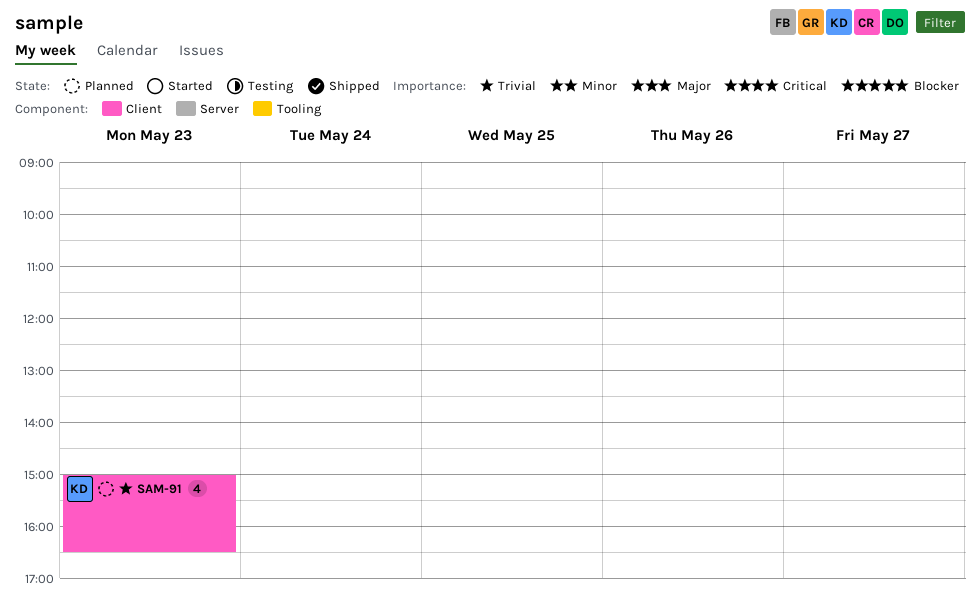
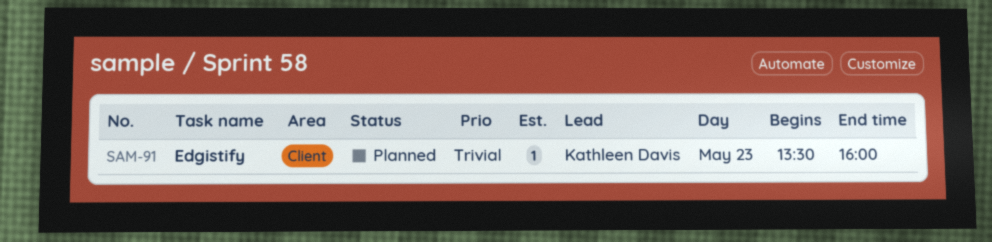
SAM-91, estimate: 4 -> 1
SAM-91, begins: 15:00 -> 13:30
SAM-91, ends: 16:30 -> 16:00

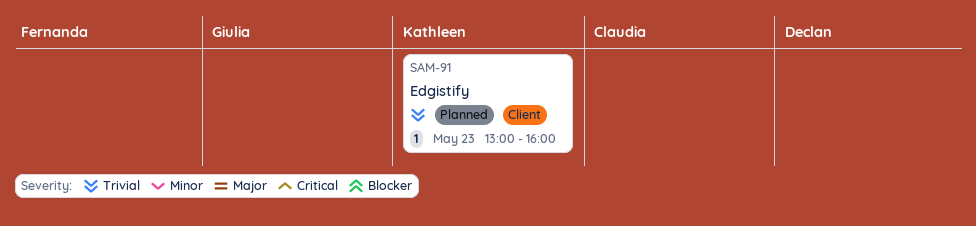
SAM-91, begins: 13:30 -> 13:00

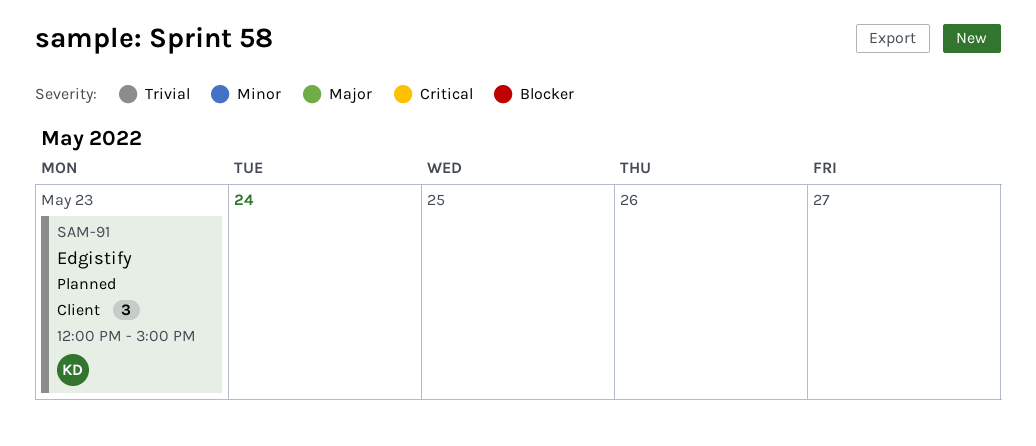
SAM-91, estimate: 1 -> 3
SAM-91, begins: 13:00 -> 12:00
SAM-91, ends: 16:00 -> 15:00

